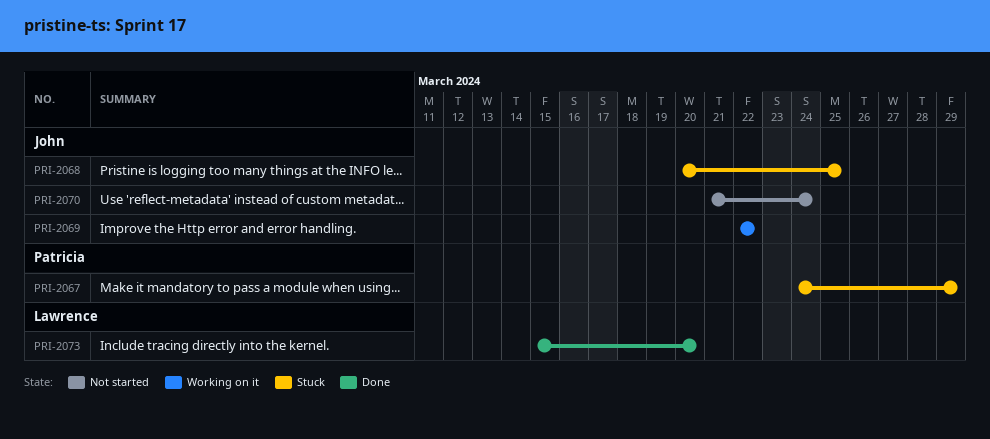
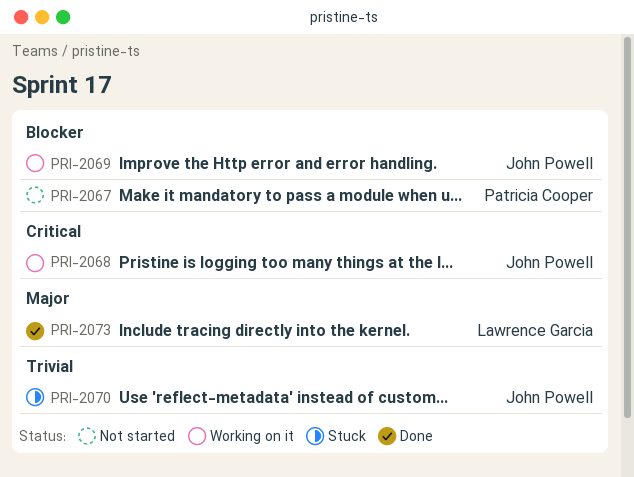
PRI-2067, status: Stuck -> Not started
PRI-2068, status: Stuck -> Working on it
PRI-2070, status: Not started -> Stuck

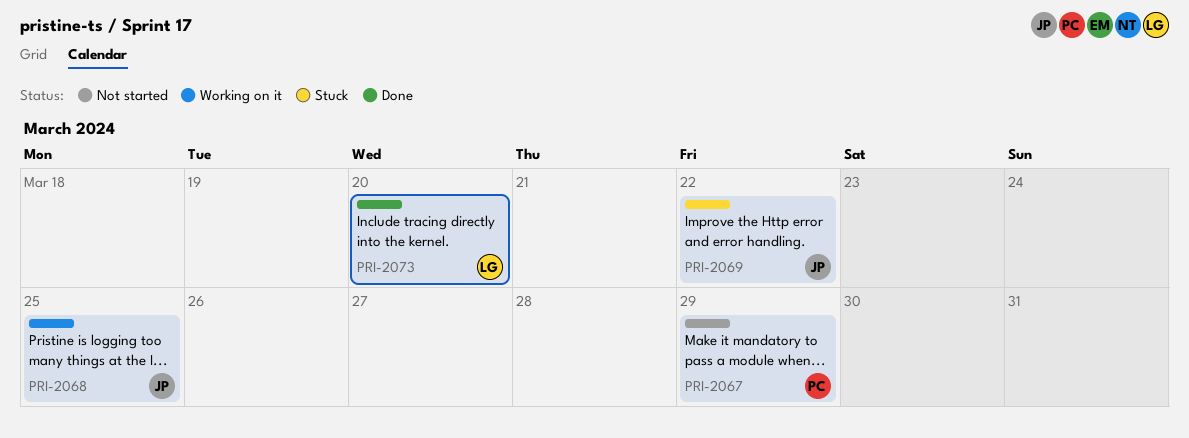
PRI-2069, status: Working on it -> Stuck
PRI-2070: present -> none

